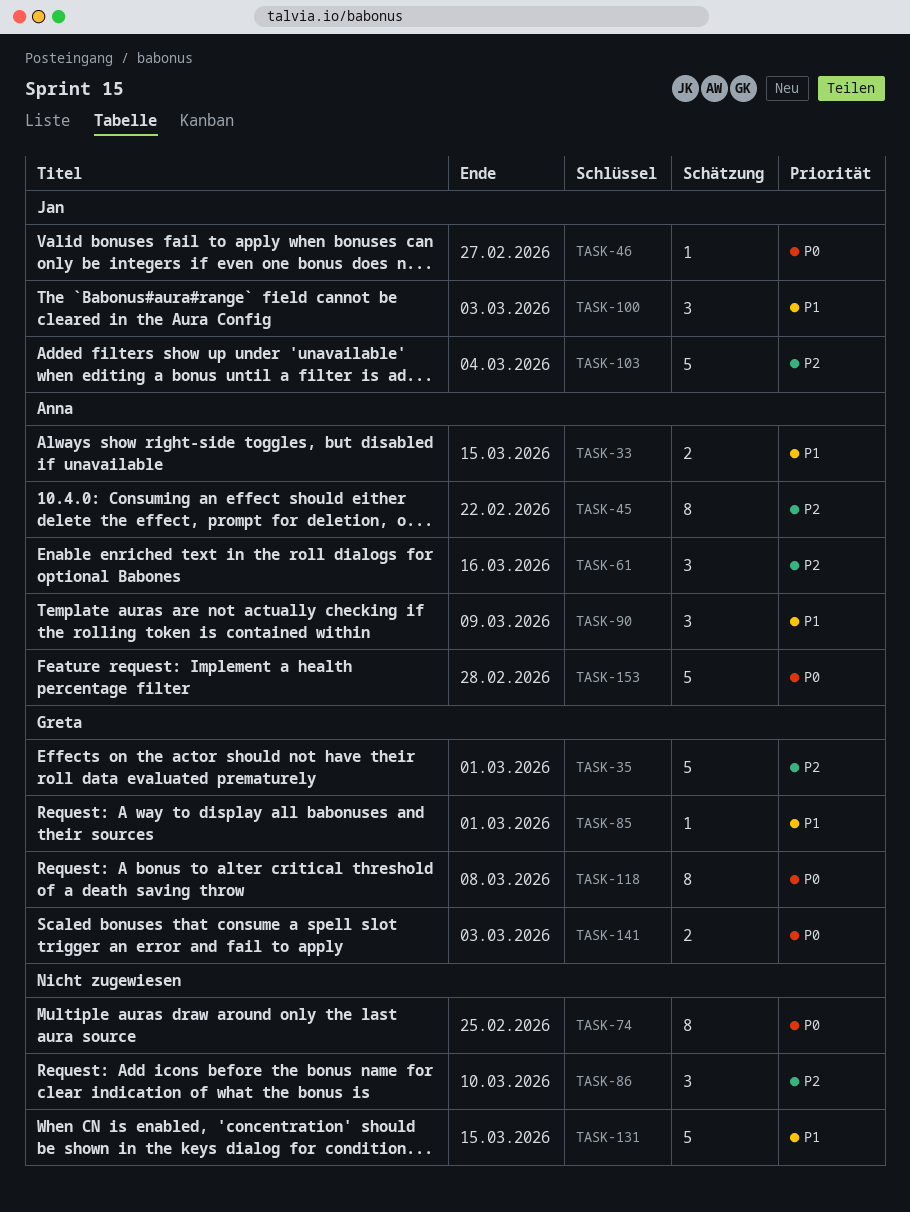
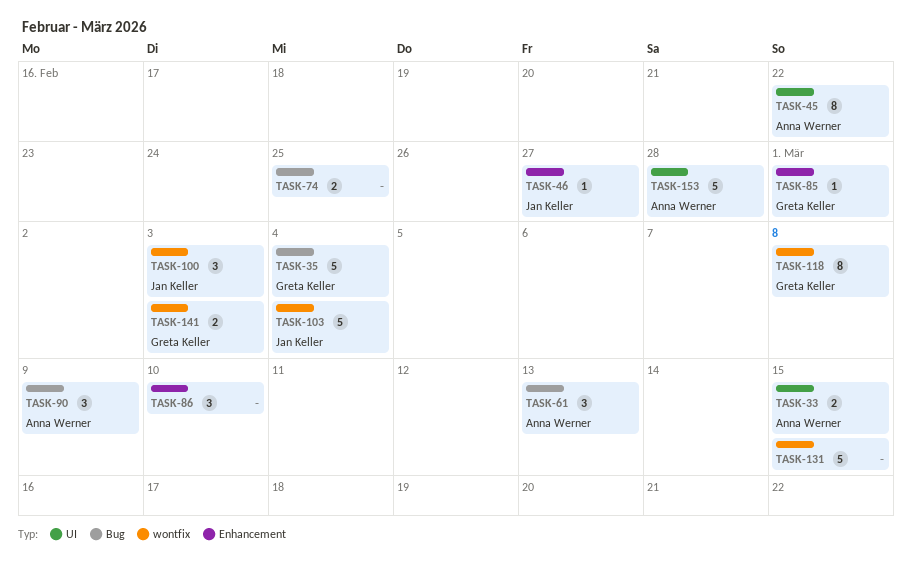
TASK-35, due: Mar 1 -> Mar 4
TASK-61, due: Mar 16 -> Mar 13
TASK-74, estimate: 8 -> 2

